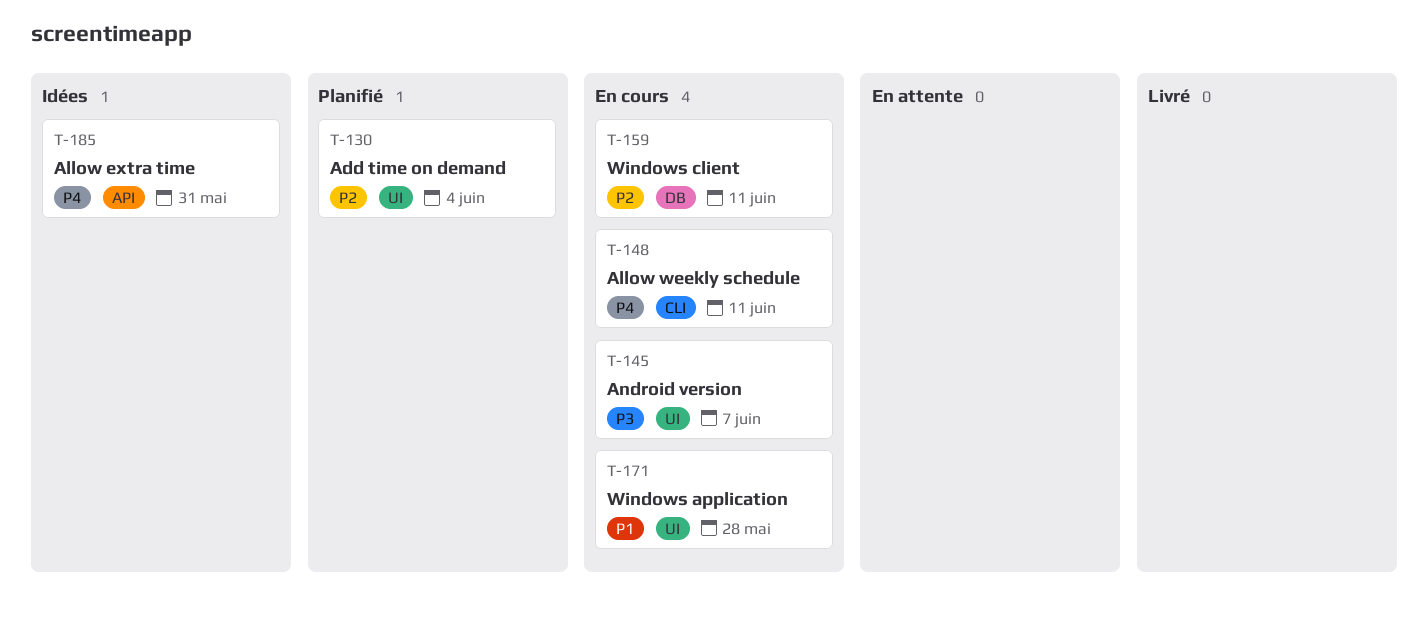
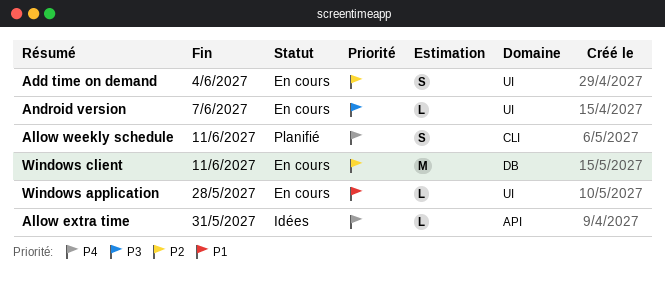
Add time on demand, status: Planifié -> En cours
Allow weekly schedule, status: En cours -> Planifié

